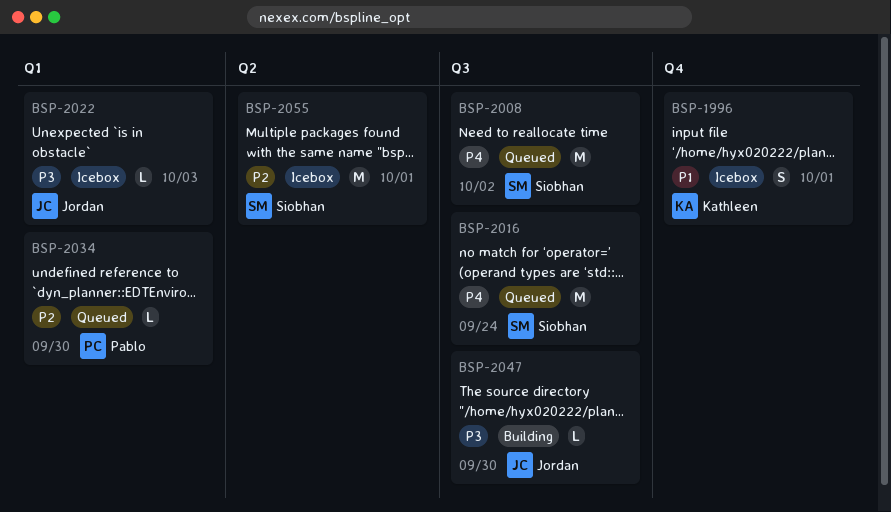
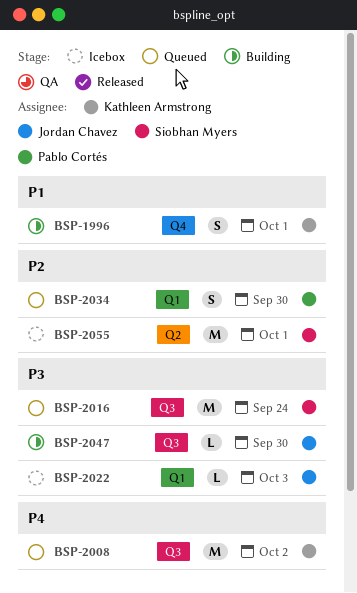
BSP-1996, status: Icebox -> Building
BSP-2008, owner: Siobhan Myers -> Kathleen Armstrong
BSP-2016, priority: P4 -> P3
BSP-2034, estimate: L -> S

